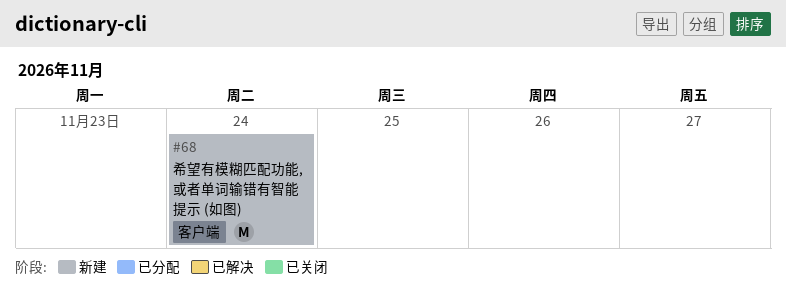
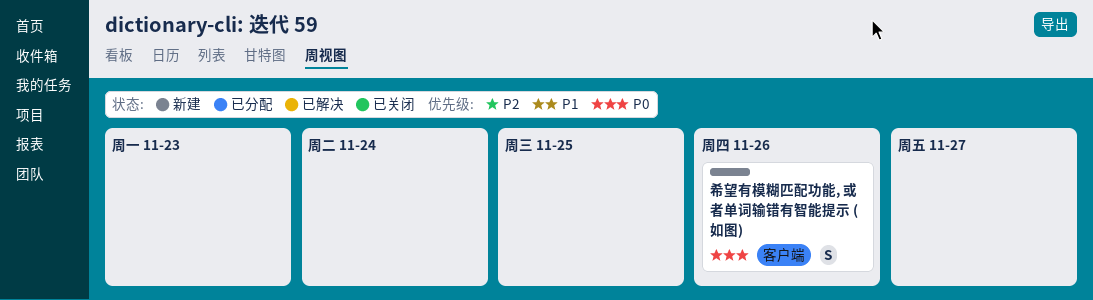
希望有模糊匹配功能, 或者单词输错有智能提示 (如图), estimate: M -> S
希望有模糊匹配功能, 或者单词输错有智能提示 (如图), due: Nov 24 -> Nov 26

